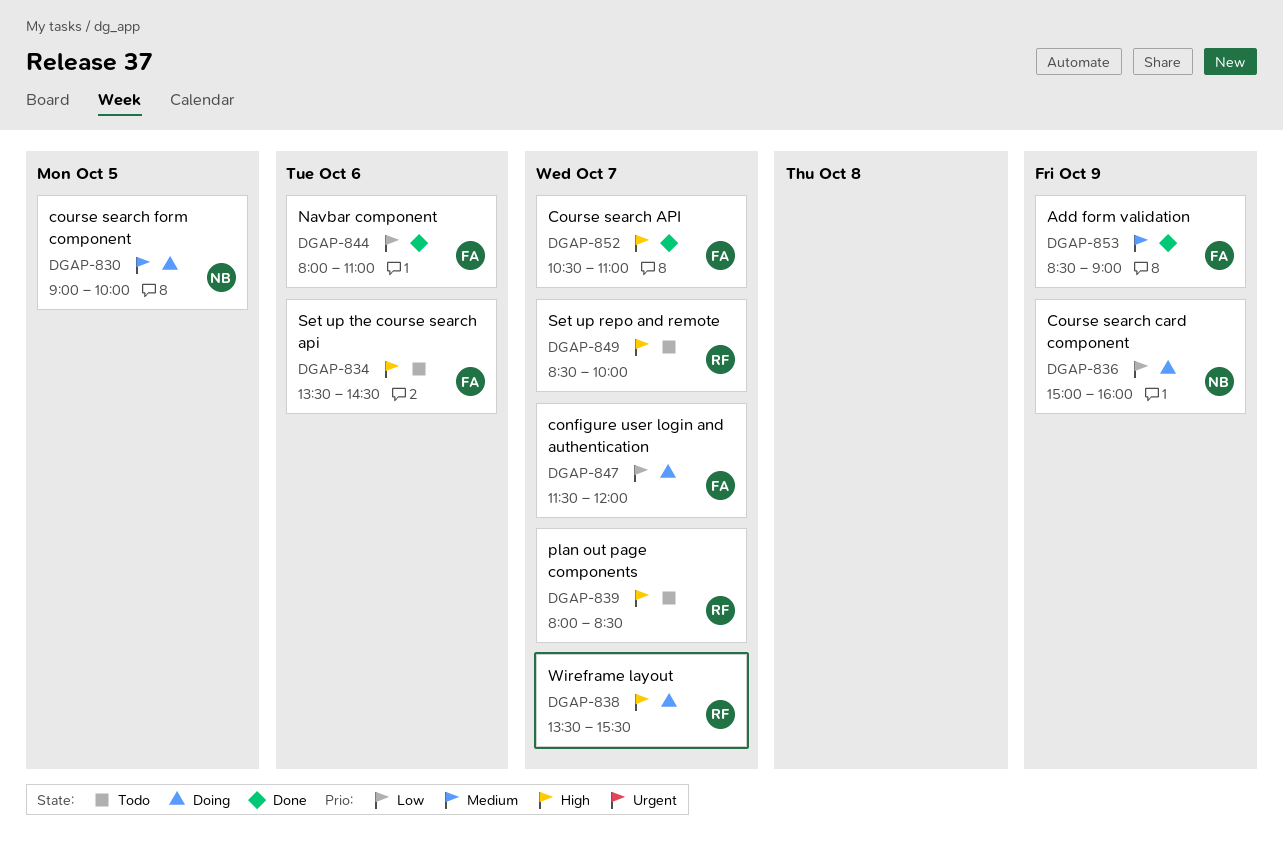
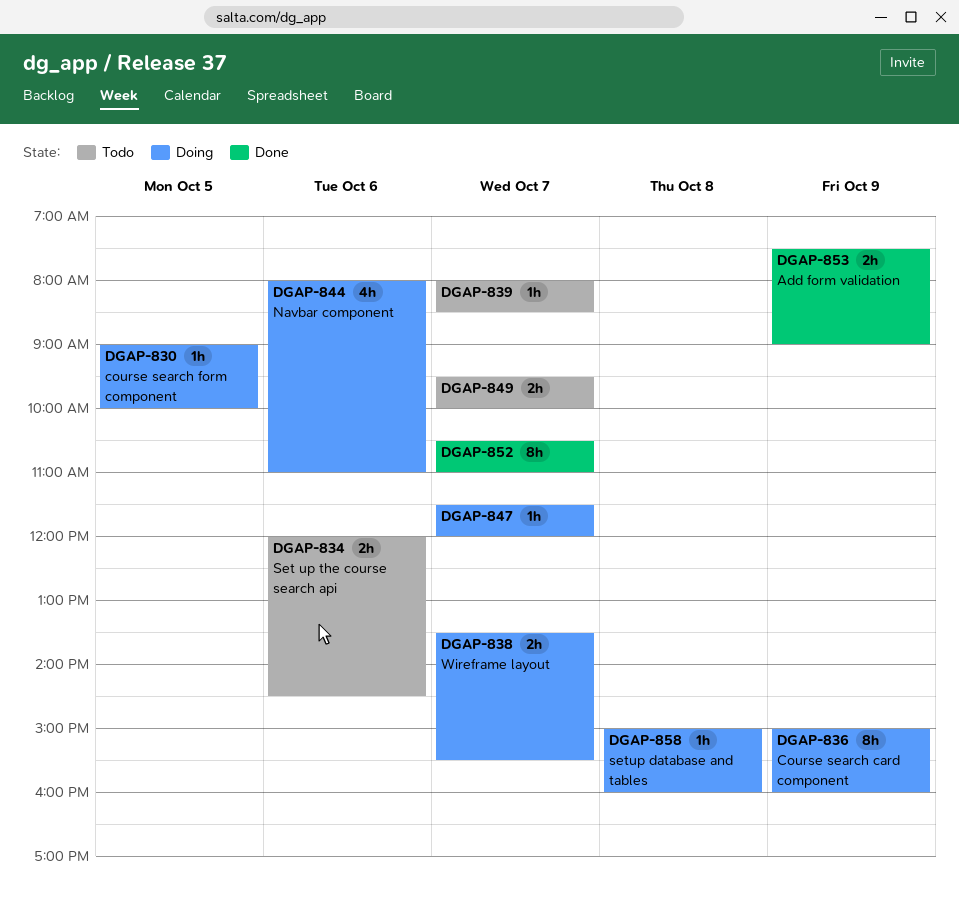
DGAP-834, begins: 13:30 -> 12:00
DGAP-844, status: Done -> Doing
DGAP-849, begins: 08:30 -> 09:30
DGAP-853, begins: 08:30 -> 07:30
DGAP-858: none -> present

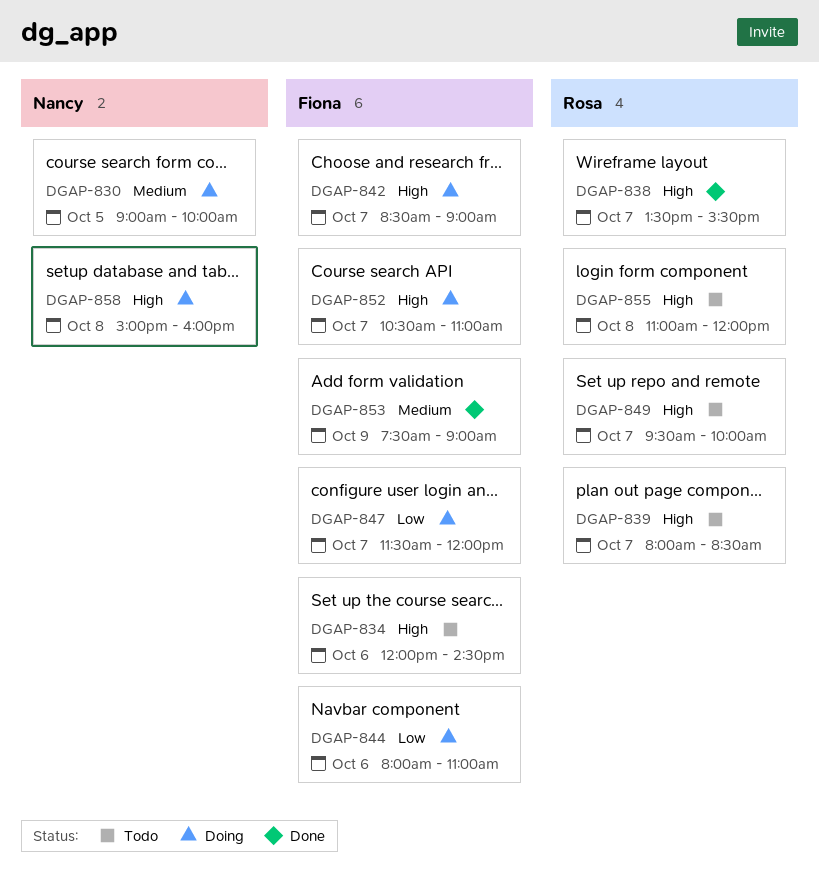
DGAP-836: present -> none
DGAP-838, status: Doing -> Done
DGAP-842: none -> present
DGAP-852, status: Done -> Doing
DGAP-855: none -> present

